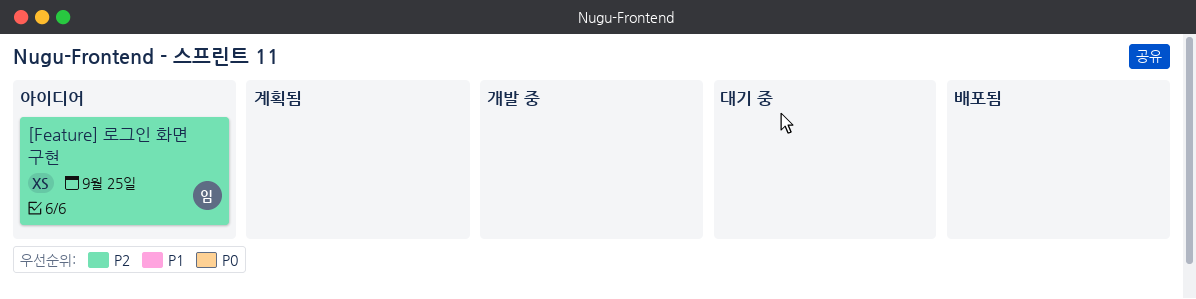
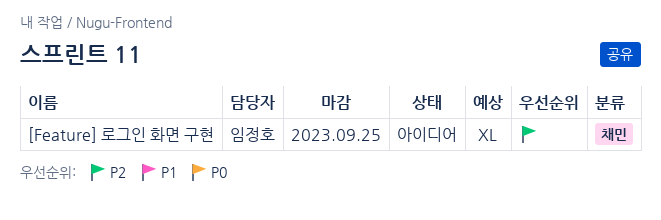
[Feature] 로그인 화면 구현, estimate: XS -> XL

